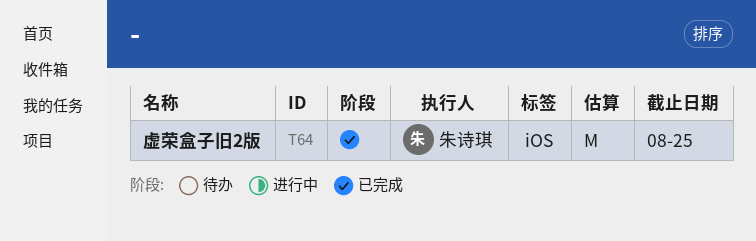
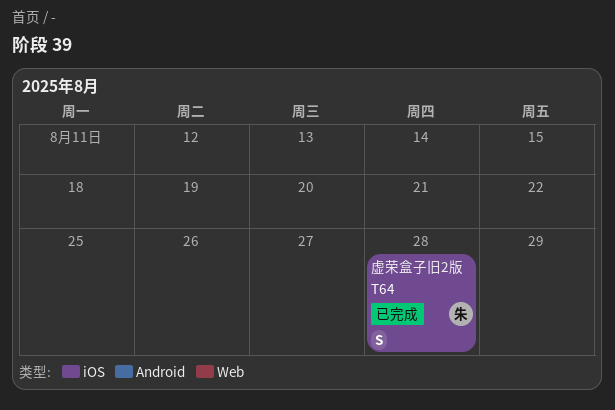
T64, estimate: M -> S
T64, due: Aug 25 -> Aug 28

